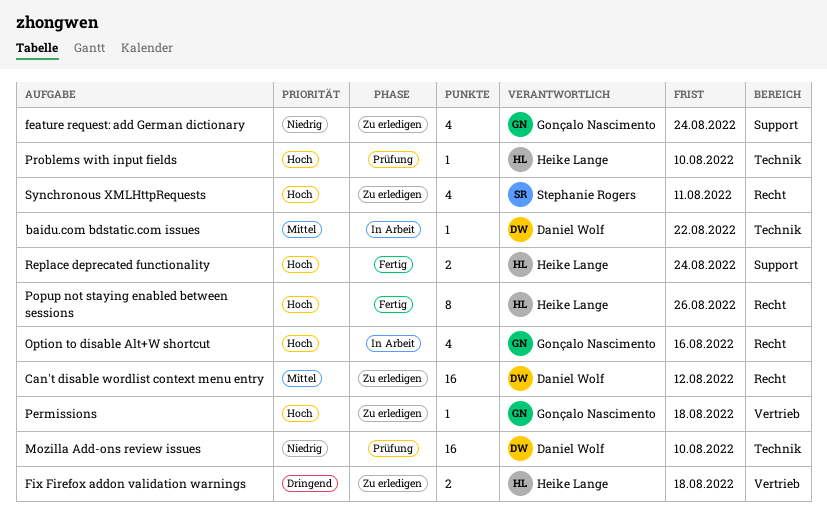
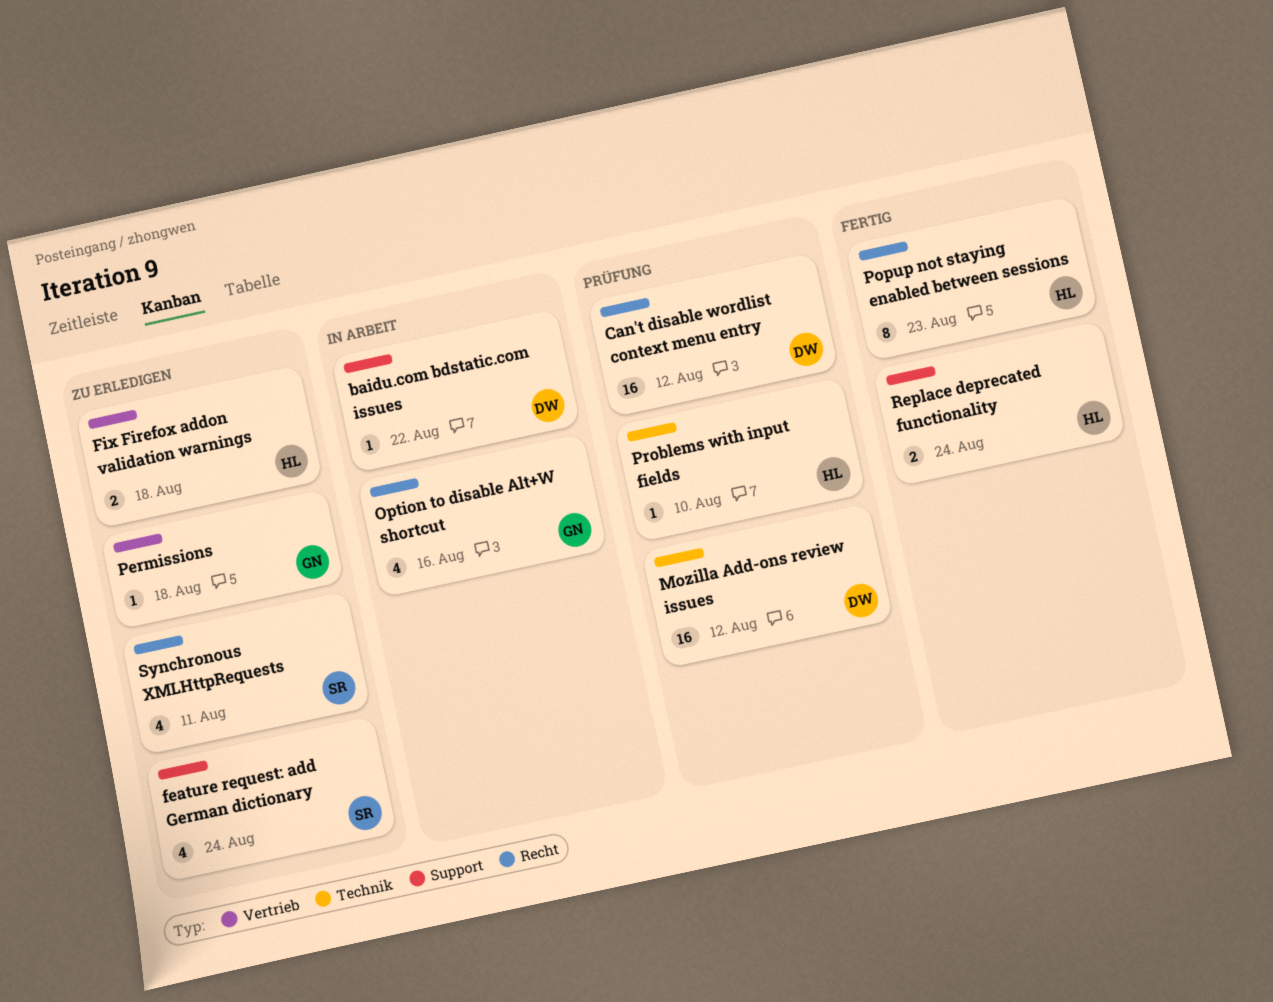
baidu.com bdstatic.com issues, label: Technik -> Support
Can't disable wordlist context menu entry, status: Zu erledigen -> Prüfung
feature request: add German dictionary, owner: Gonçalo Nascimento -> Stephanie Rogers
Mozilla Add-ons review issues, due: Aug 10 -> Aug 12
Popup not staying enabled between sessions, due: Aug 26 -> Aug 23

